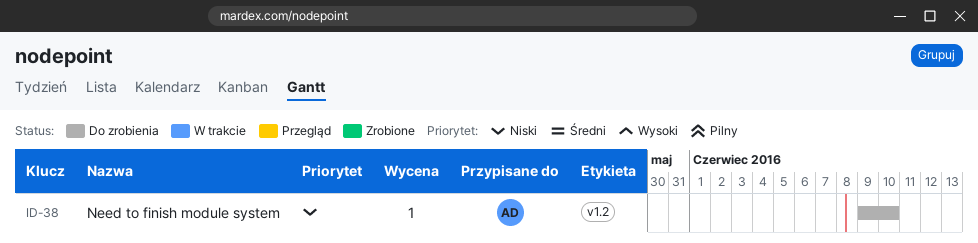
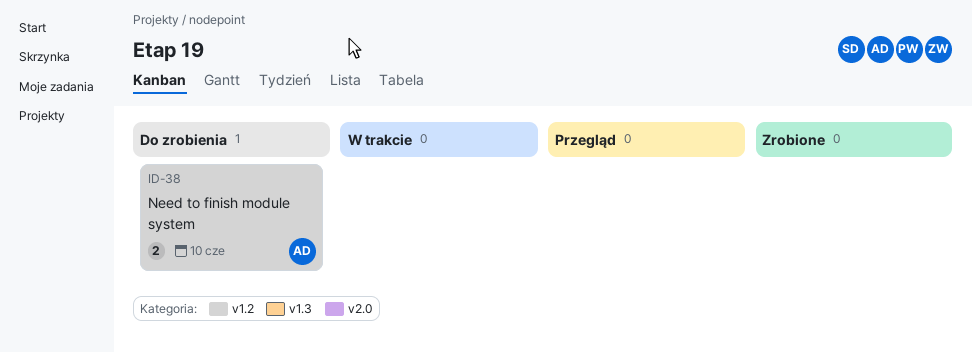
ID-38, estimate: 1 -> 2

